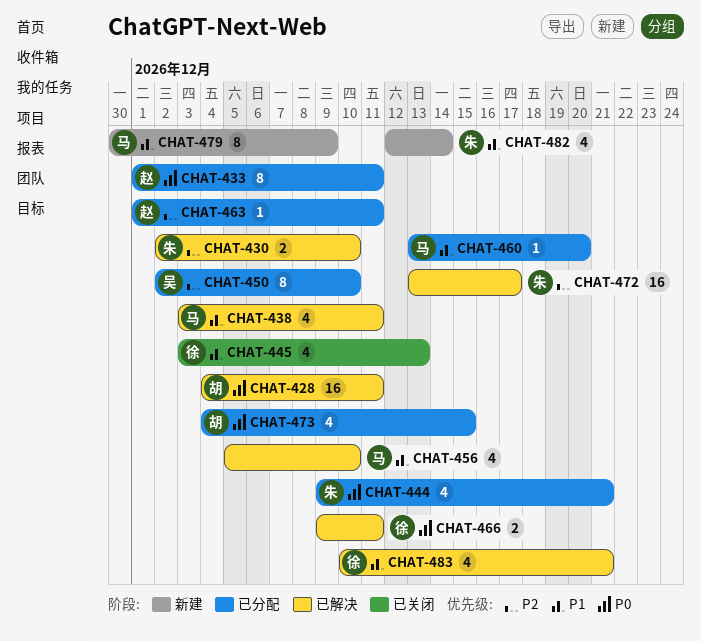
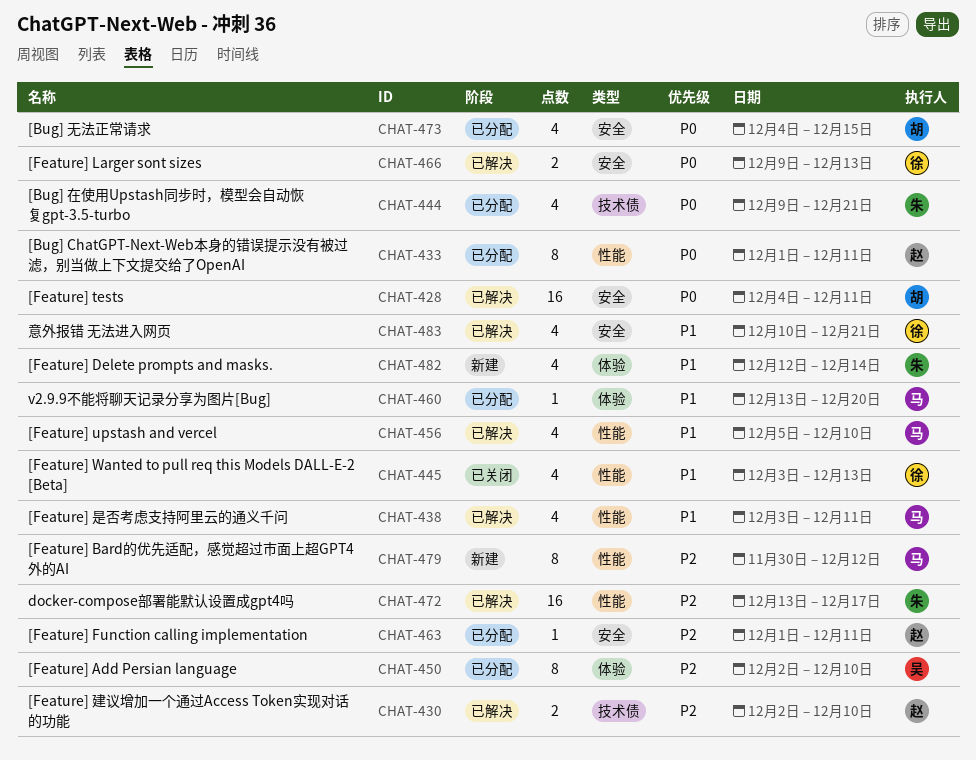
CHAT-430, owner: 朱 -> 赵
CHAT-466, due: Dec 11 -> Dec 13
CHAT-479, priority: P1 -> P2
CHAT-479, due: Dec 9 -> Dec 12

